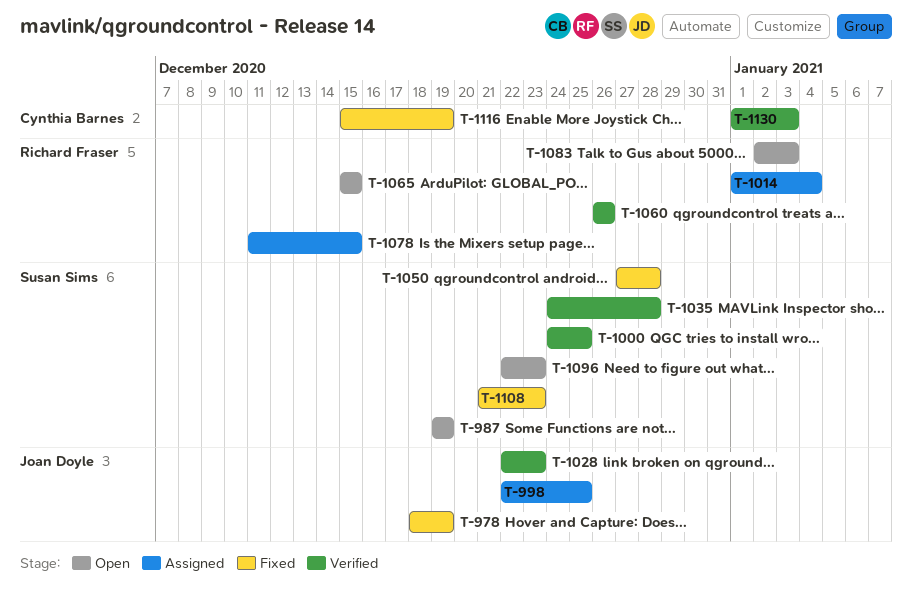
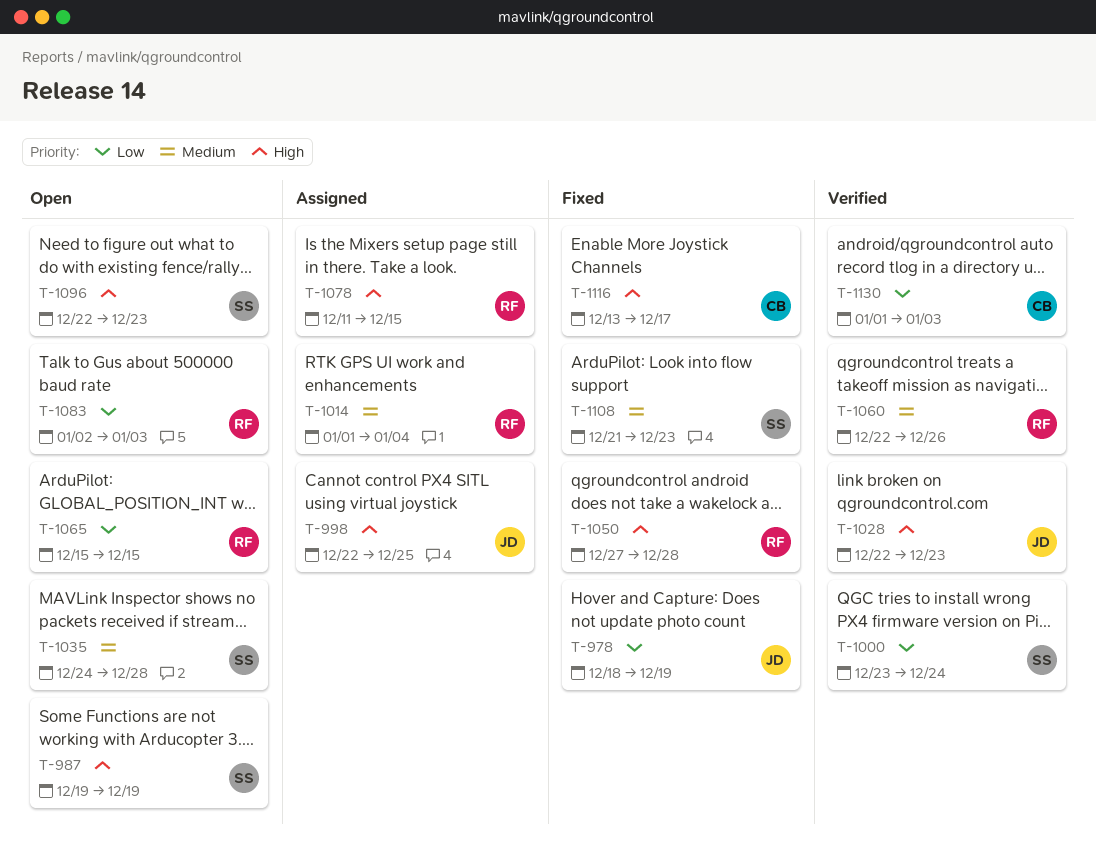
T-1000, start: Dec 24 -> Dec 23
T-1000, due: Dec 25 -> Dec 24
T-1035, status: Verified -> Open
T-1050, owner: Susan Sims -> Richard Fraser
T-1060, start: Dec 26 -> Dec 22
T-1116, start: Dec 15 -> Dec 13
T-1116, due: Dec 19 -> Dec 17

